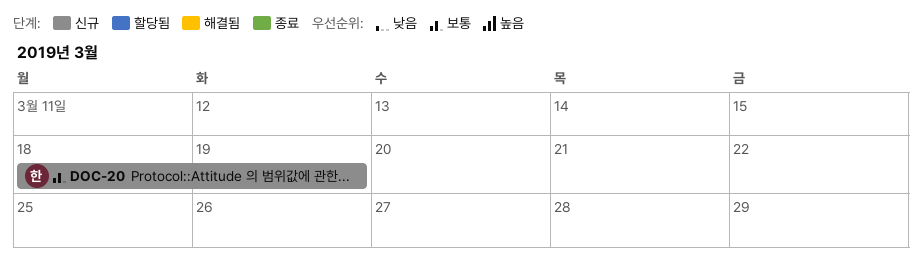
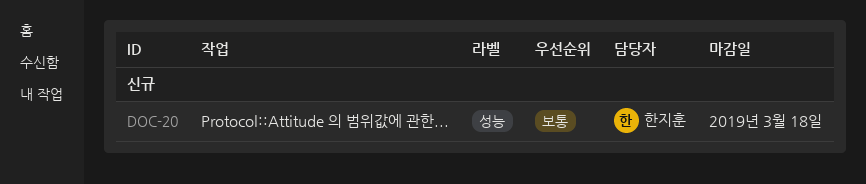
DOC-20, due: Mar 19 -> Mar 18

